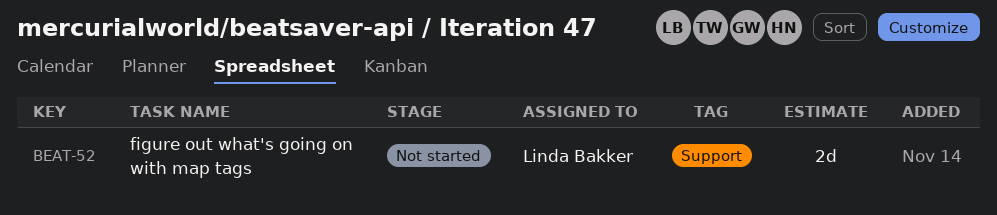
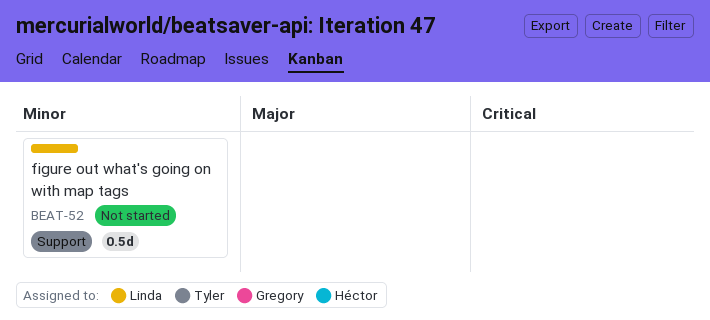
BEAT-52, estimate: 2d -> 0.5d

